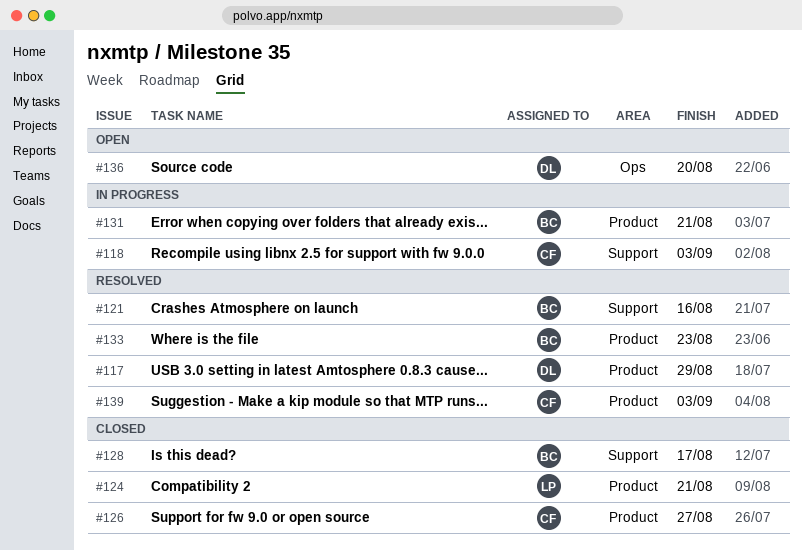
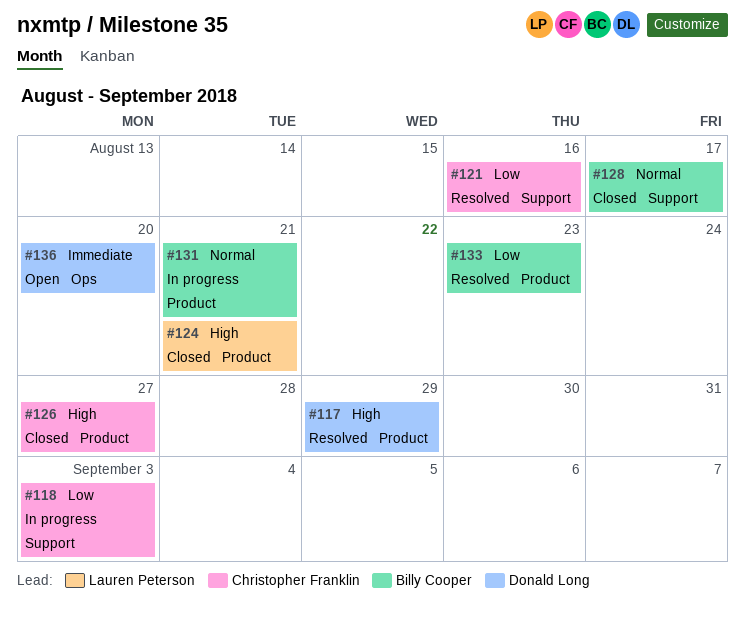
#121, owner: Billy Cooper -> Christopher Franklin
#139: present -> none

